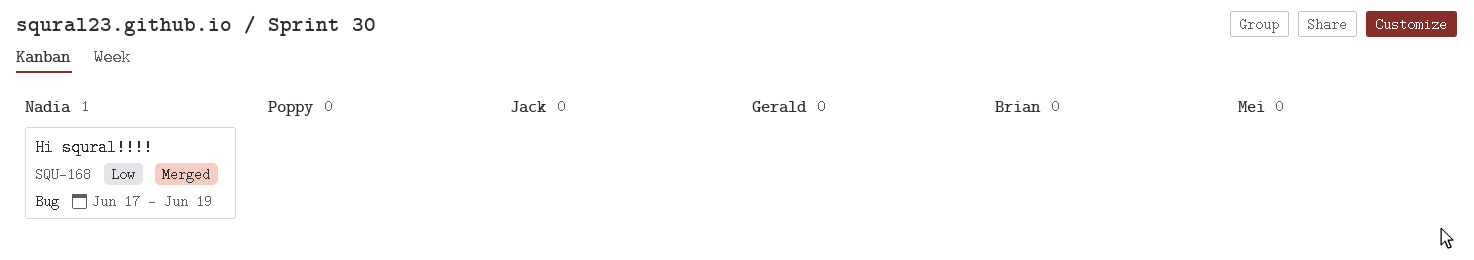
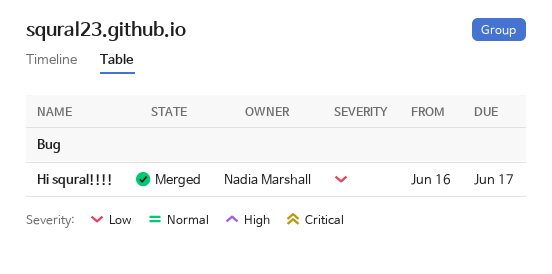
Hi squral!!!!, start: Jun 17 -> Jun 16
Hi squral!!!!, due: Jun 19 -> Jun 17

